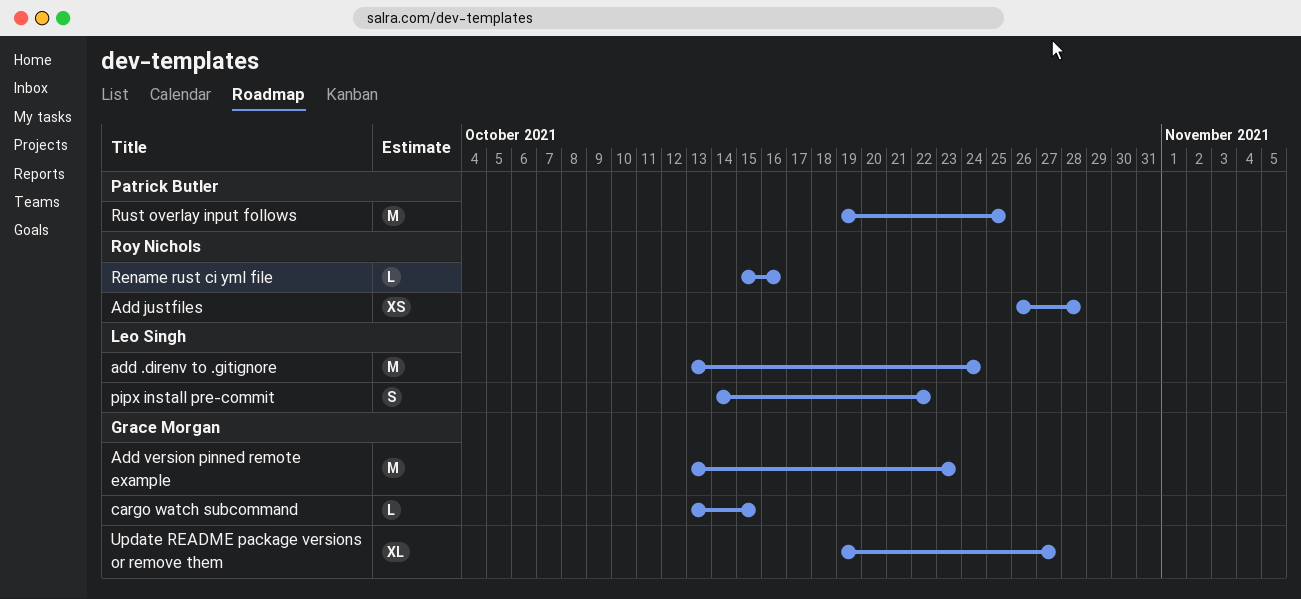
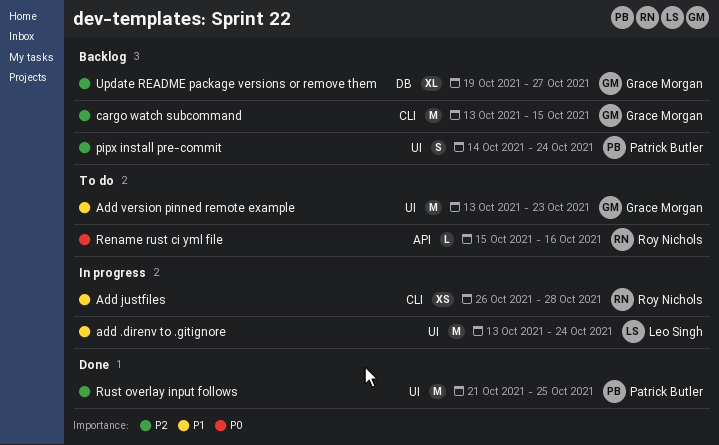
cargo watch subcommand, estimate: L -> M
pipx install pre-commit, owner: Leo Singh -> Patrick Butler
pipx install pre-commit, due: Oct 22 -> Oct 24
Rust overlay input follows, start: Oct 19 -> Oct 21

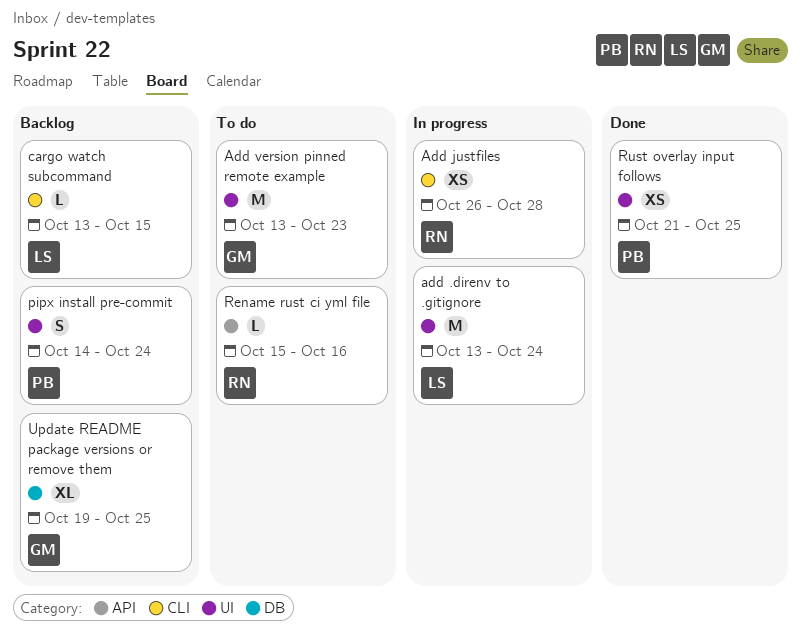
cargo watch subcommand, owner: Grace Morgan -> Leo Singh
cargo watch subcommand, estimate: M -> L
Rust overlay input follows, estimate: M -> XS
Update README package versions or remove them, due: Oct 27 -> Oct 25

